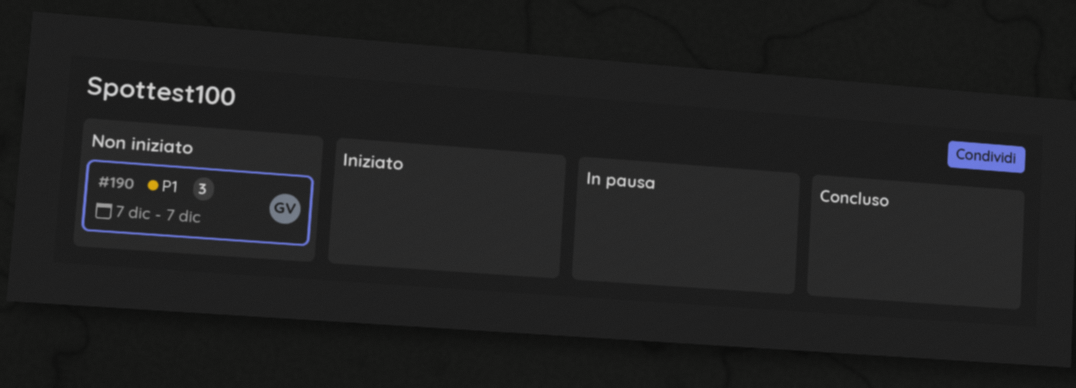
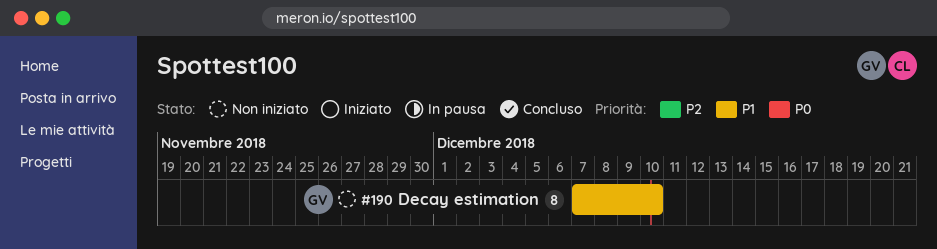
#190, estimate: 3 -> 8
#190, due: Dec 7 -> Dec 10

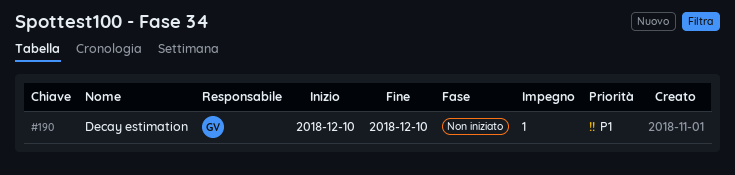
#190, estimate: 8 -> 1
#190, start: Dec 7 -> Dec 10

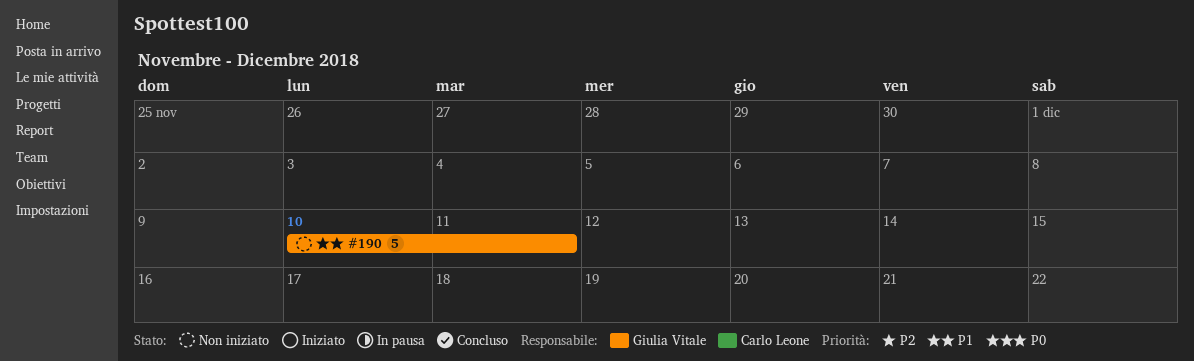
#190, estimate: 1 -> 5
#190, due: Dec 10 -> Dec 11

